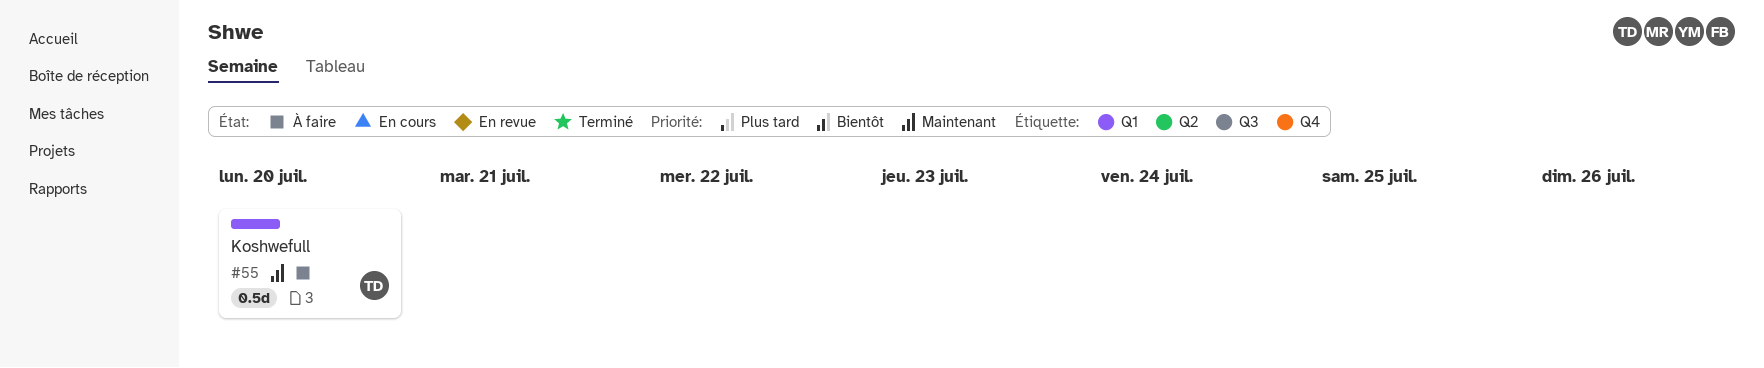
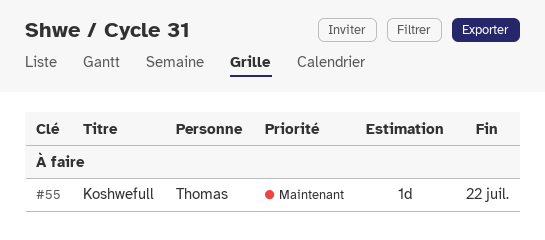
#55, estimate: 0.5d -> 1d
#55, due: Jul 20 -> Jul 22

